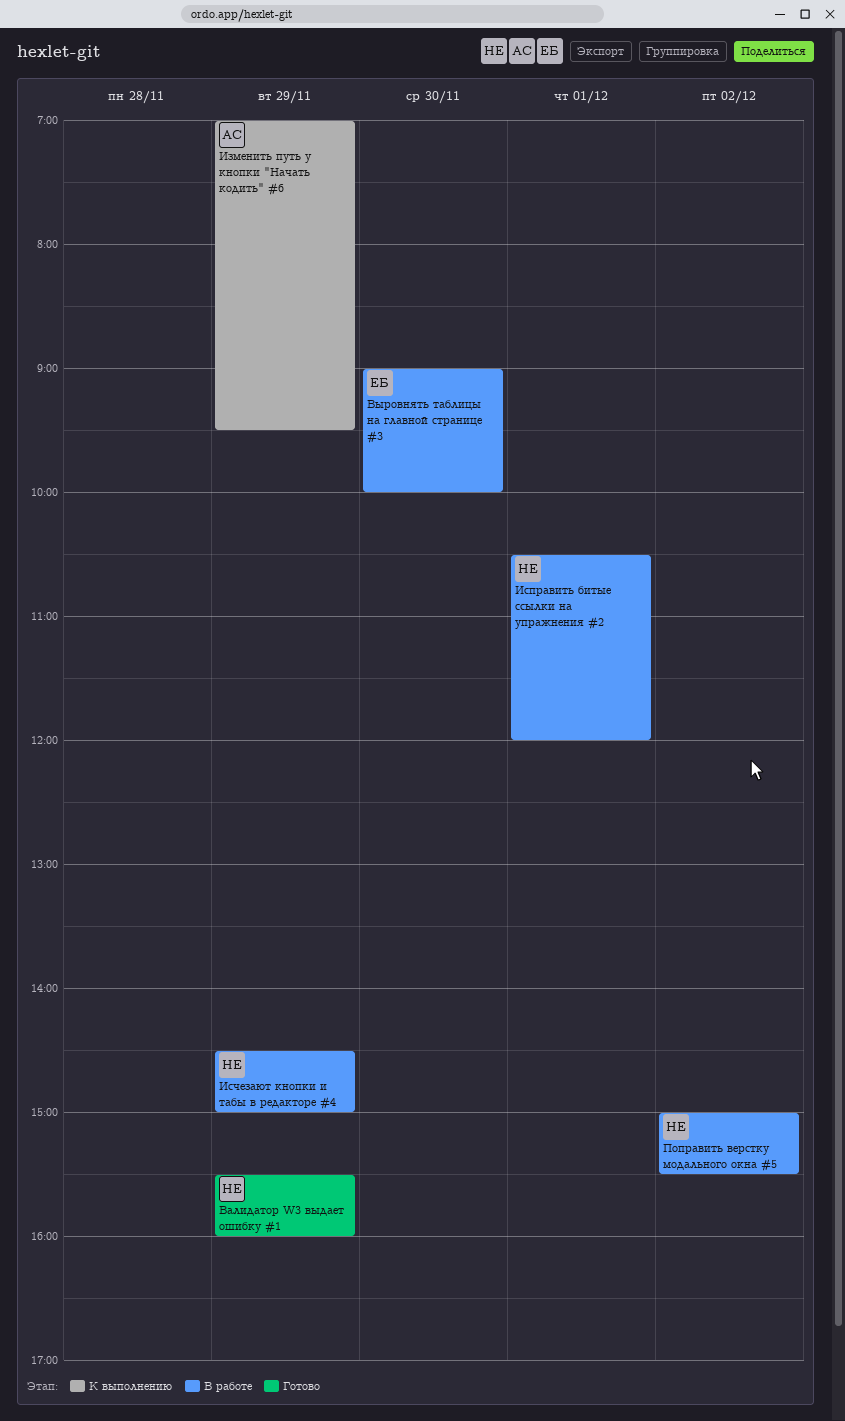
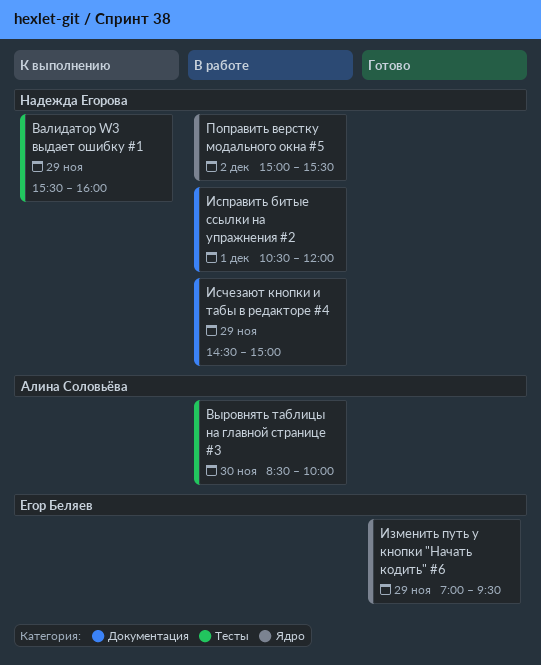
Валидатор W3 выдает ошибку #1, status: Готово -> К выполнению
Выровнять таблицы на главной странице #3, owner: Егор Беляев -> Алина Соловьёва
Выровнять таблицы на главной странице #3, begins: 09:00 -> 08:30
Изменить путь у кнопки "Начать кодить" #6, status: К выполнению -> Готово
Изменить путь у кнопки "Начать кодить" #6, owner: Алина Соловьёва -> Егор Беляев

